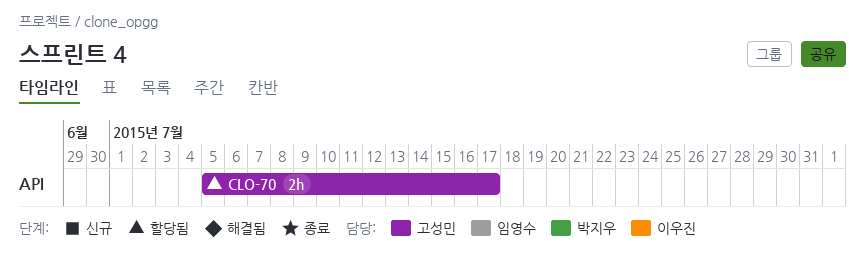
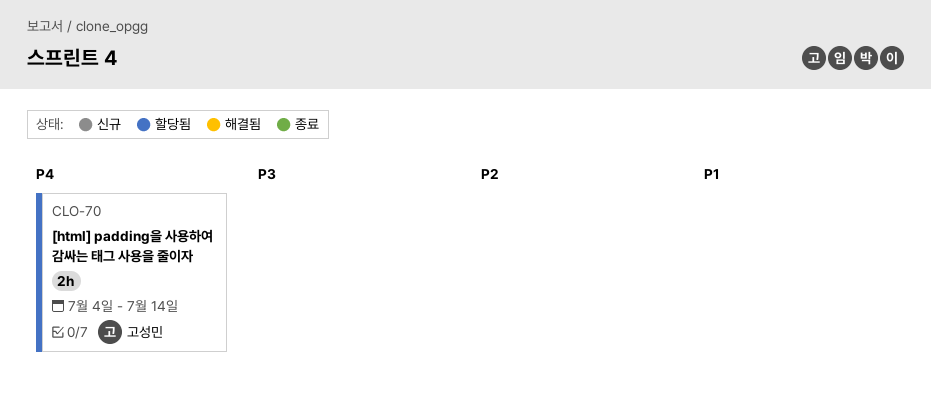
CLO-70, start: Jul 5 -> Jul 4
CLO-70, due: Jul 17 -> Jul 14

